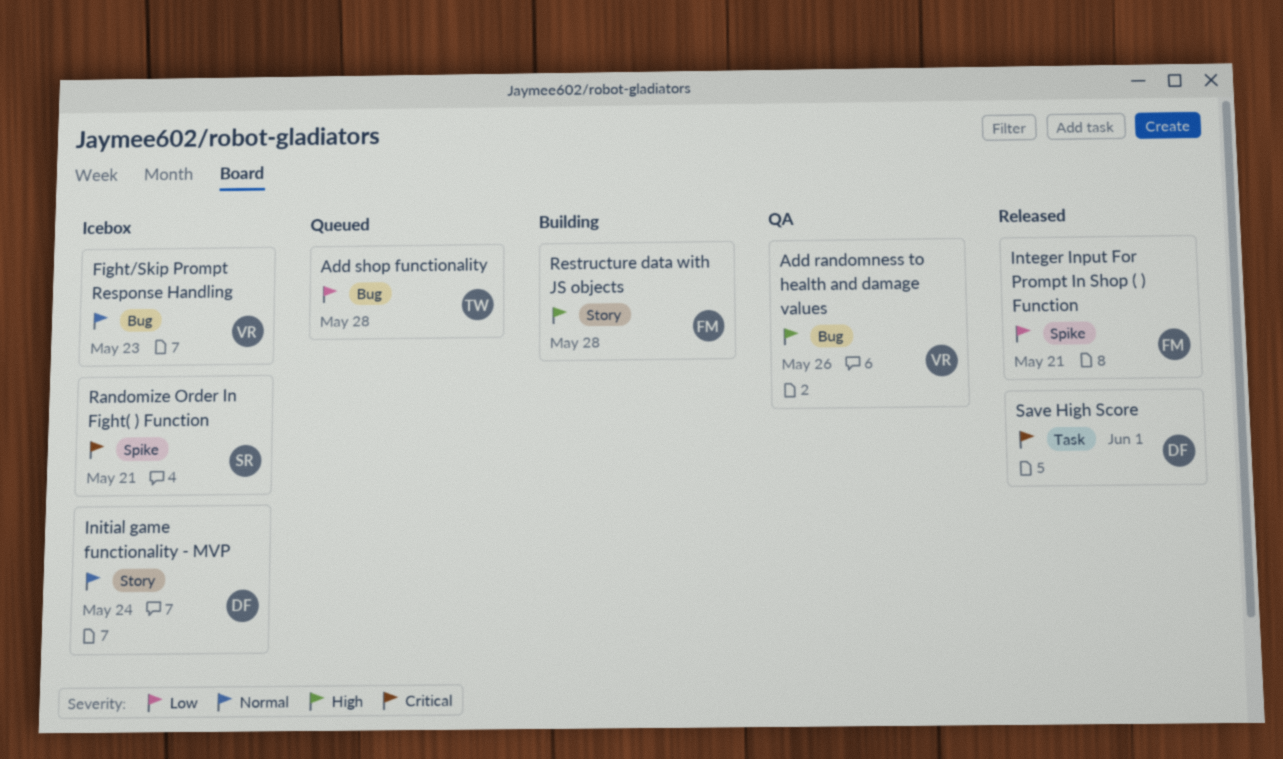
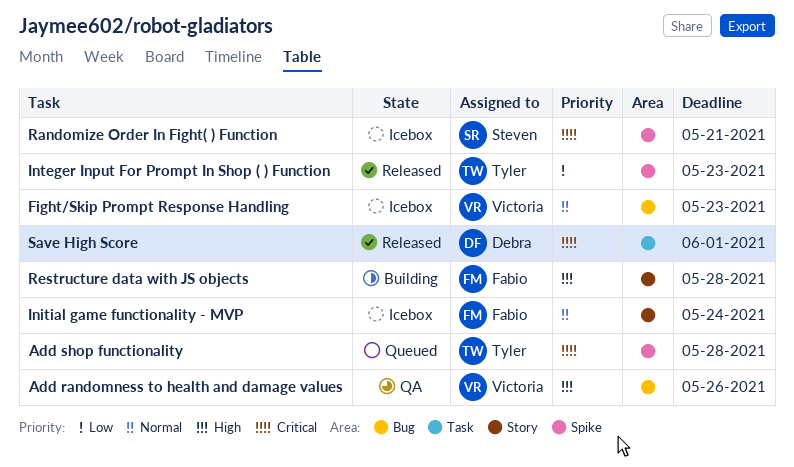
Add shop functionality, priority: Low -> Critical
Add shop functionality, label: Bug -> Spike
Initial game functionality - MVP, owner: Debra -> Fabio
Integer Input For Prompt In Shop ( ) Function, owner: Fabio -> Tyler
Integer Input For Prompt In Shop ( ) Function, due: May 21 -> May 23

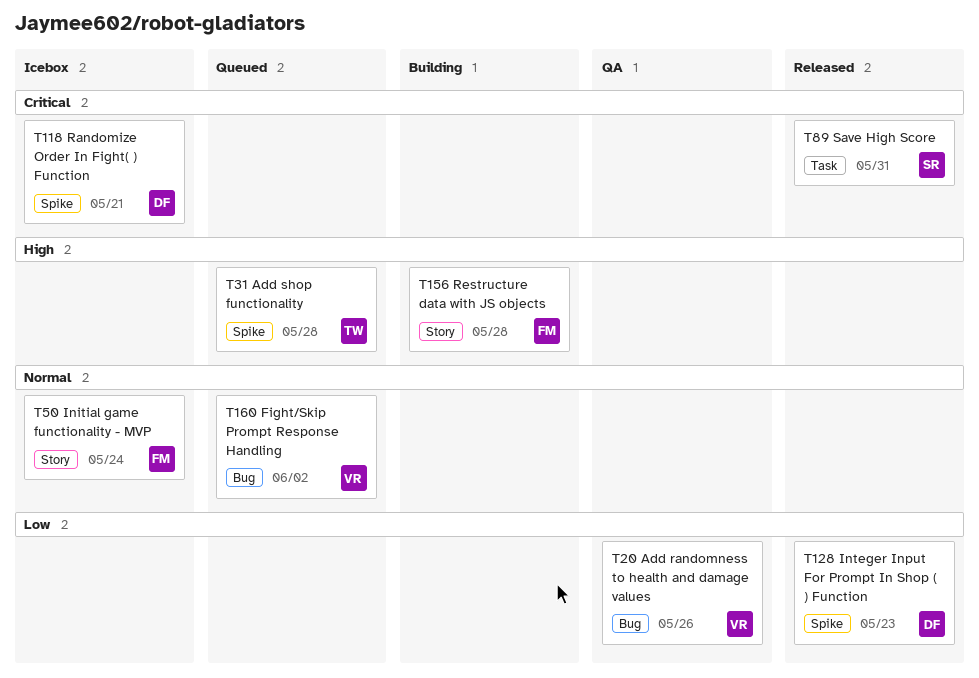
Add randomness to health and damage values, priority: High -> Low
Add shop functionality, priority: Critical -> High
Fight/Skip Prompt Response Handling, status: Icebox -> Queued
Fight/Skip Prompt Response Handling, due: May 23 -> Jun 2
Integer Input For Prompt In Shop ( ) Function, owner: Tyler -> Debra
Randomize Order In Fight( ) Function, owner: Steven -> Debra
Save High Score, owner: Debra -> Steven
Save High Score, due: Jun 1 -> May 31

